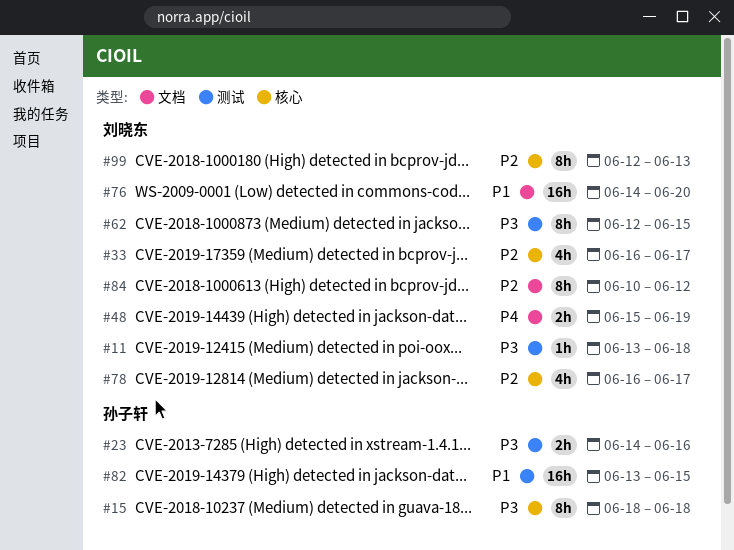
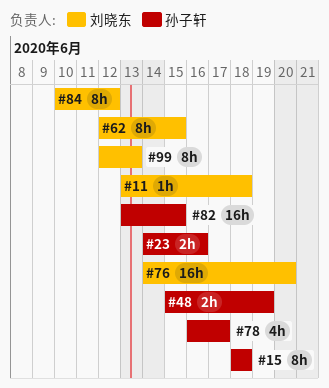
#33: present -> none
#48, owner: 刘晓东 -> 孙子轩
#78, owner: 刘晓东 -> 孙子轩

